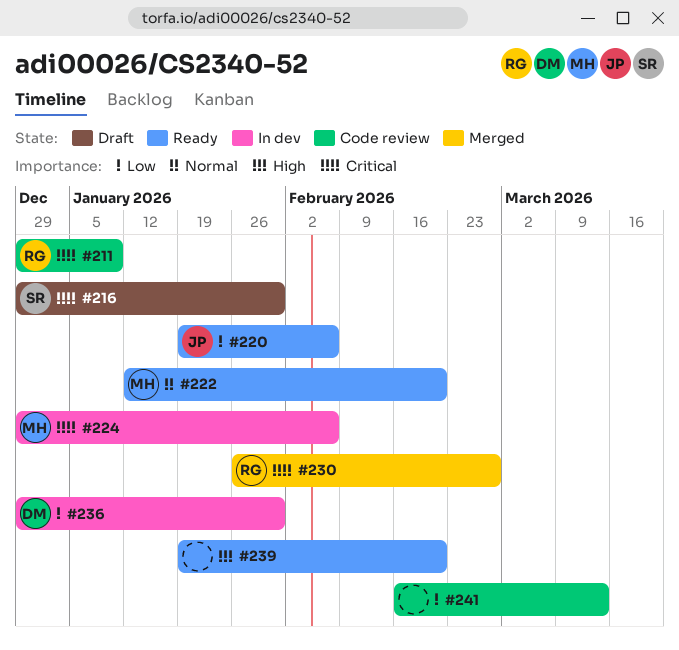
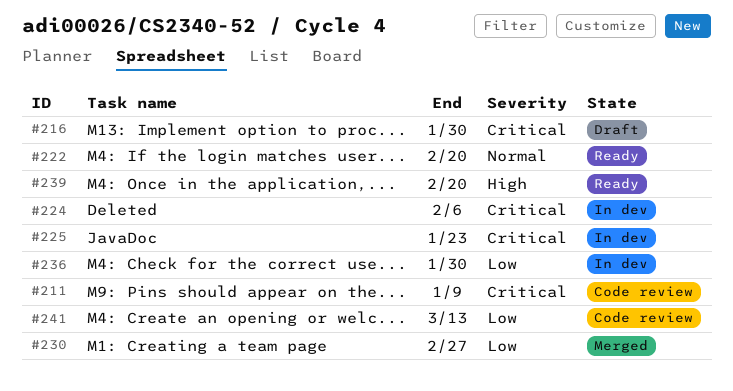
#220: present -> none
#225: none -> present
#230, priority: Critical -> Low

